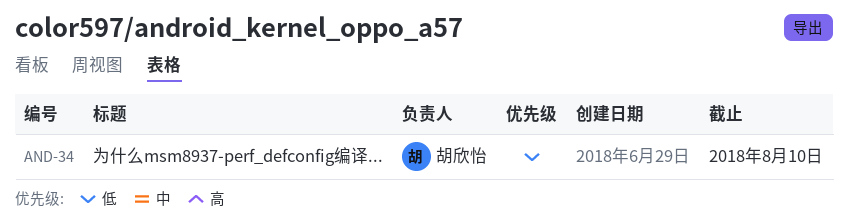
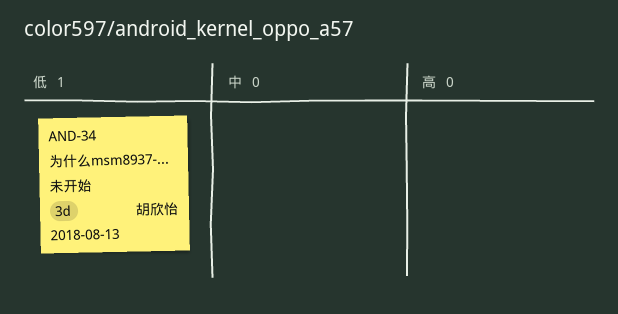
AND-34, due: Aug 10 -> Aug 13

